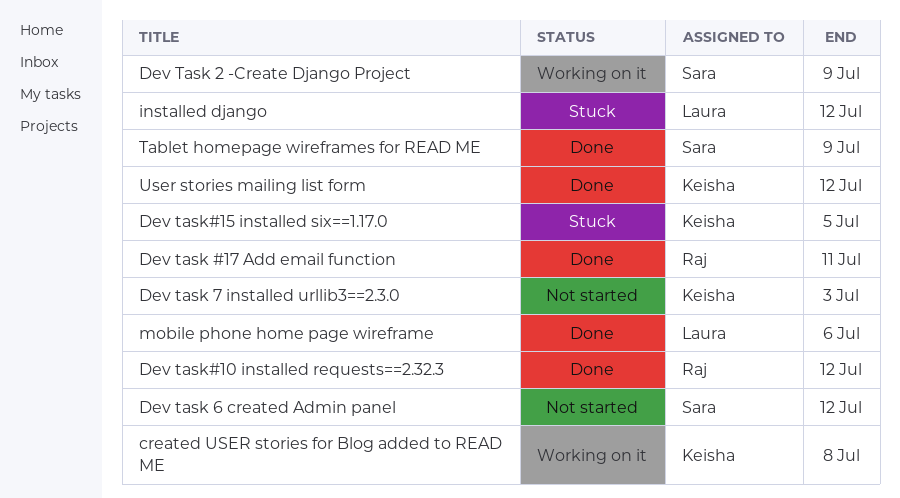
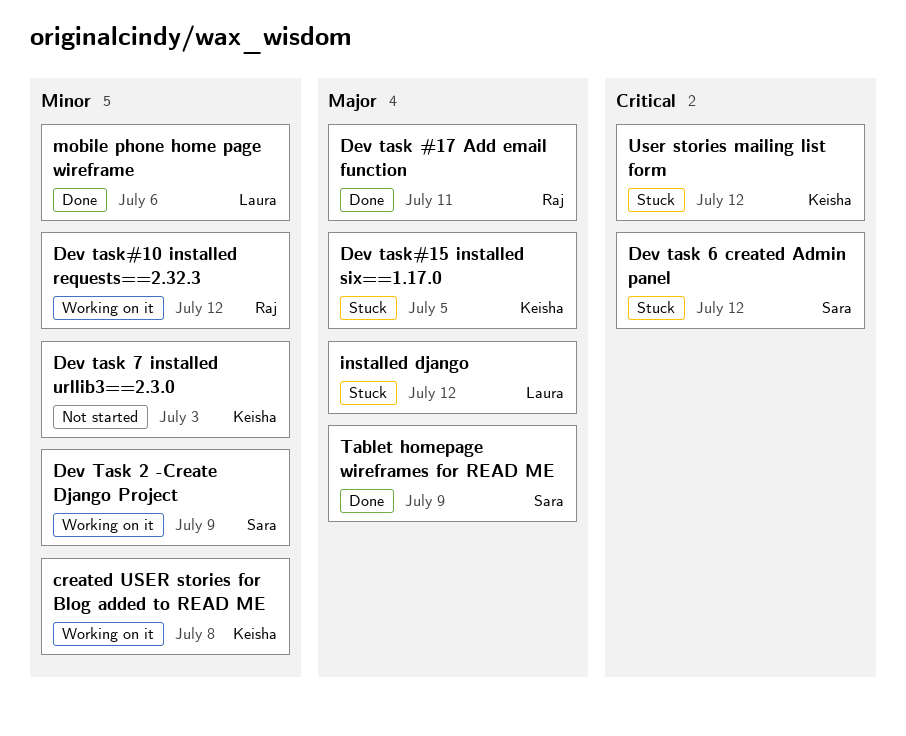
Dev task 6 created Admin panel, status: Not started -> Stuck
Dev task#10 installed requests==2.32.3, status: Done -> Working on it
User stories mailing list form, status: Done -> Stuck

